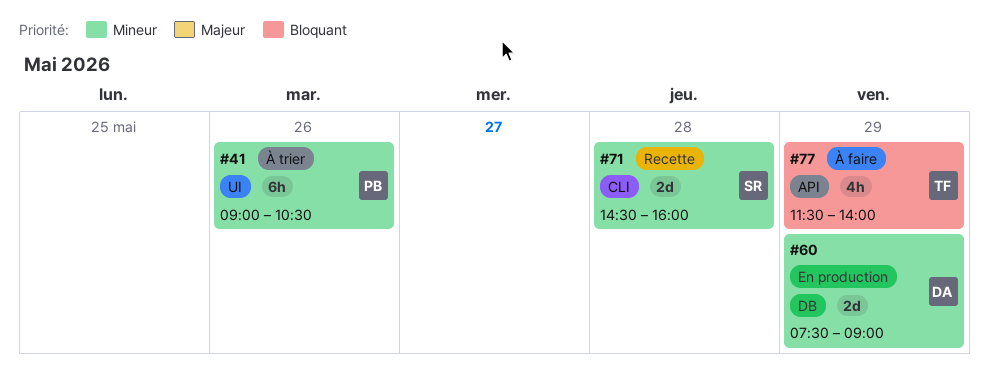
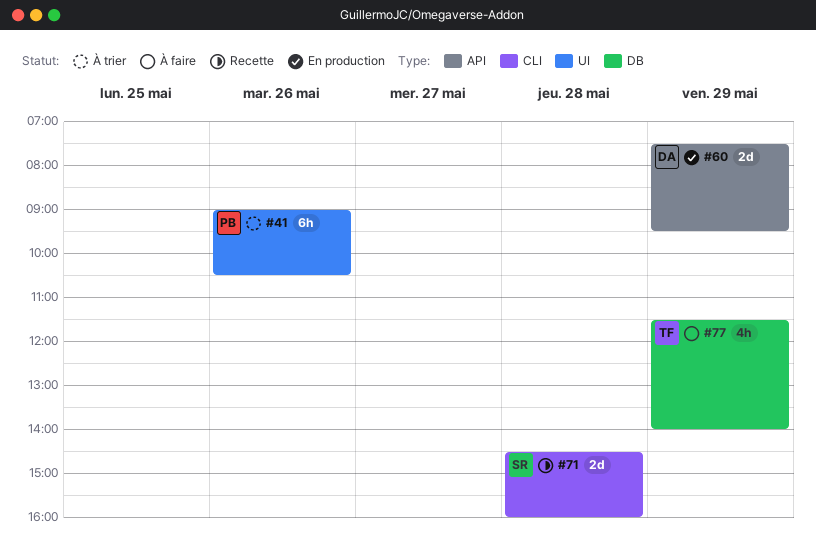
#60, label: DB -> API
#60, ends: 09:00 -> 09:30
#77, label: API -> DB

